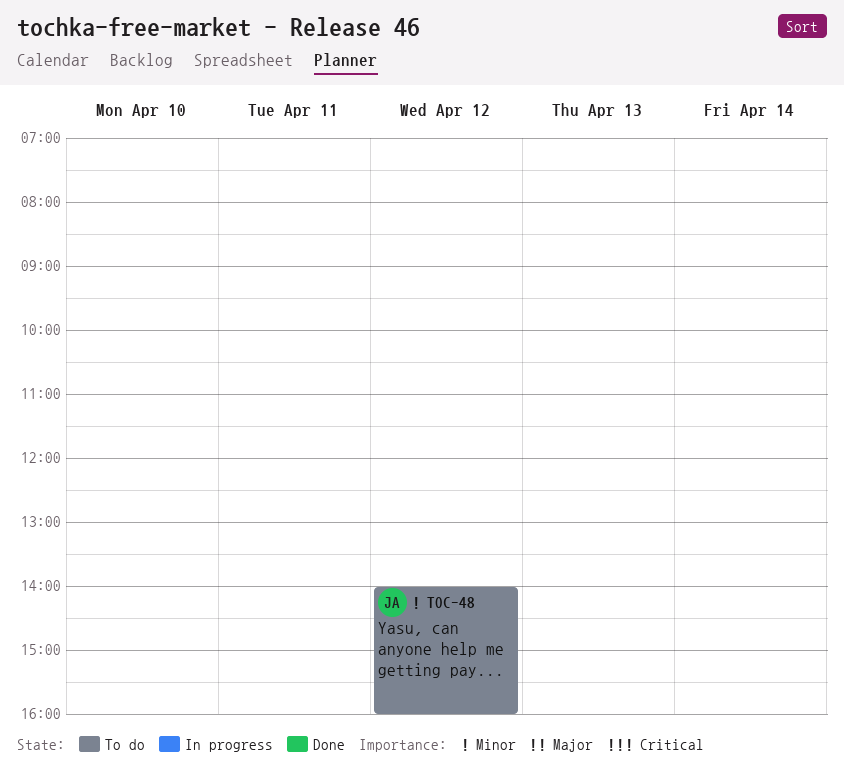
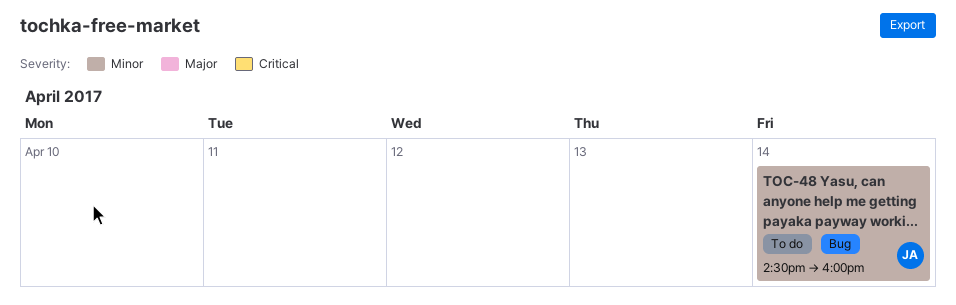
TOC-48, day: Apr 12 -> Apr 14
TOC-48, begins: 14:00 -> 14:30

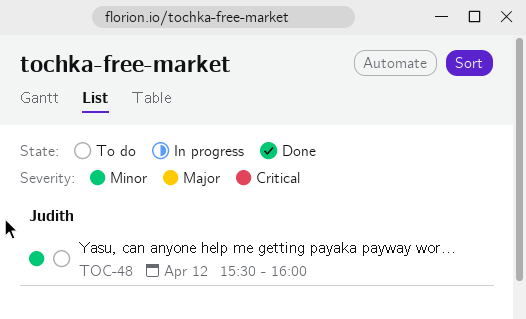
TOC-48, day: Apr 14 -> Apr 12
TOC-48, begins: 14:30 -> 15:30

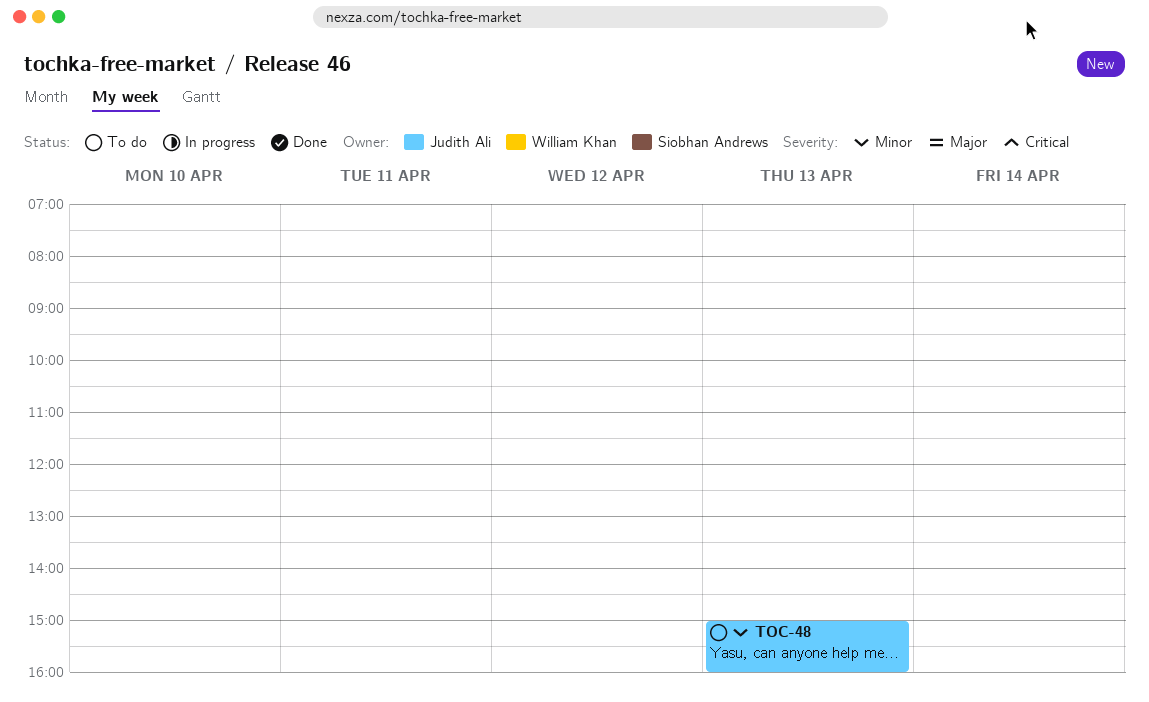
TOC-48, day: Apr 12 -> Apr 13
TOC-48, begins: 15:30 -> 15:00

